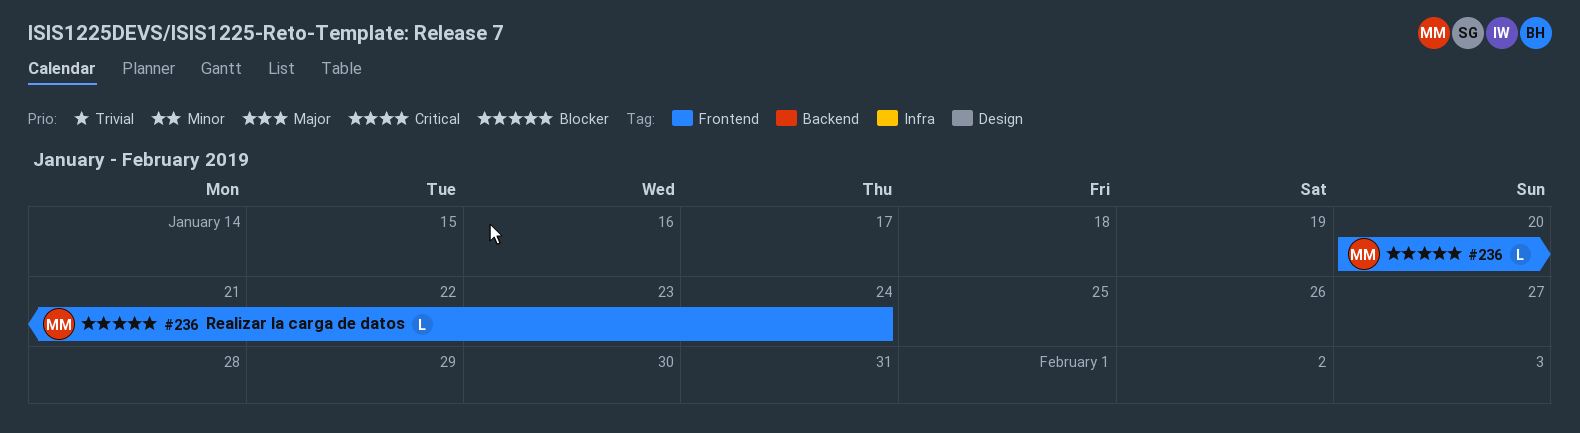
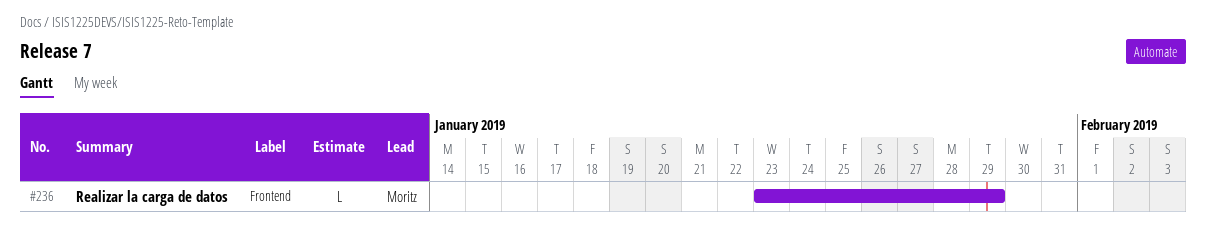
#236, start: Jan 20 -> Jan 23
#236, due: Jan 24 -> Jan 29

